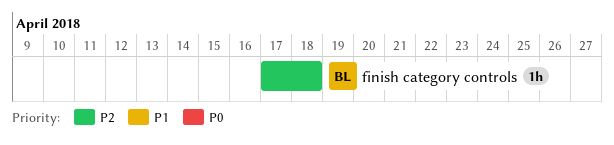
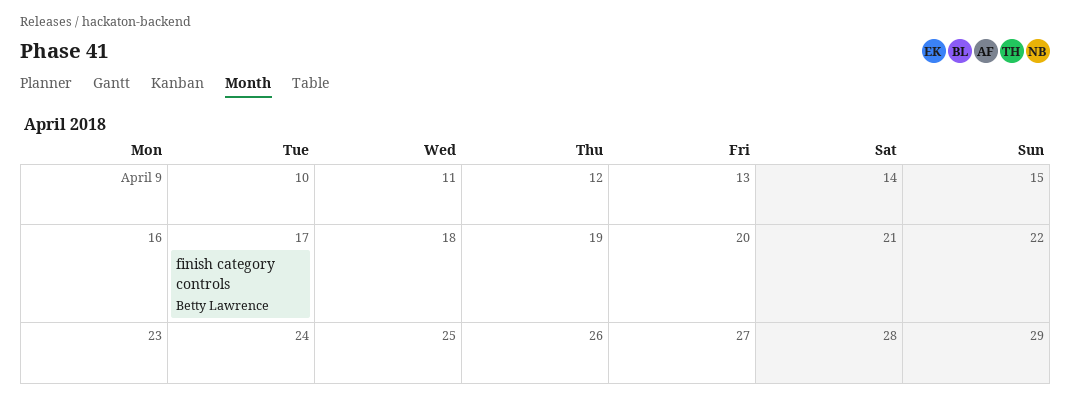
finish category controls, due: Apr 18 -> Apr 17

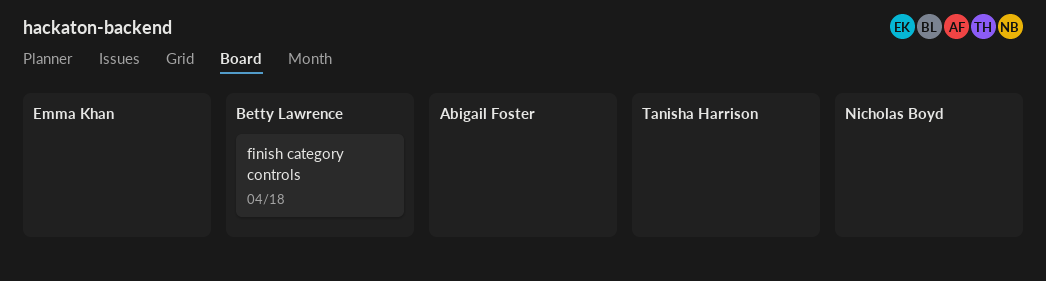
finish category controls, due: Apr 17 -> Apr 18

